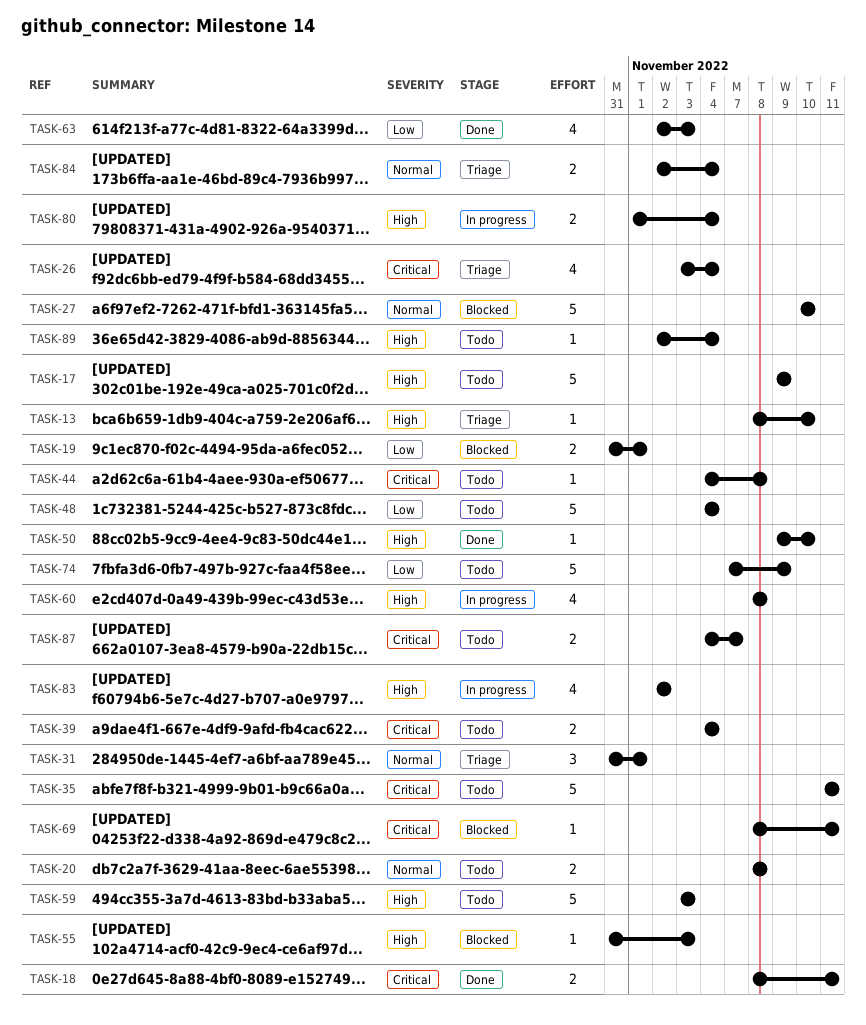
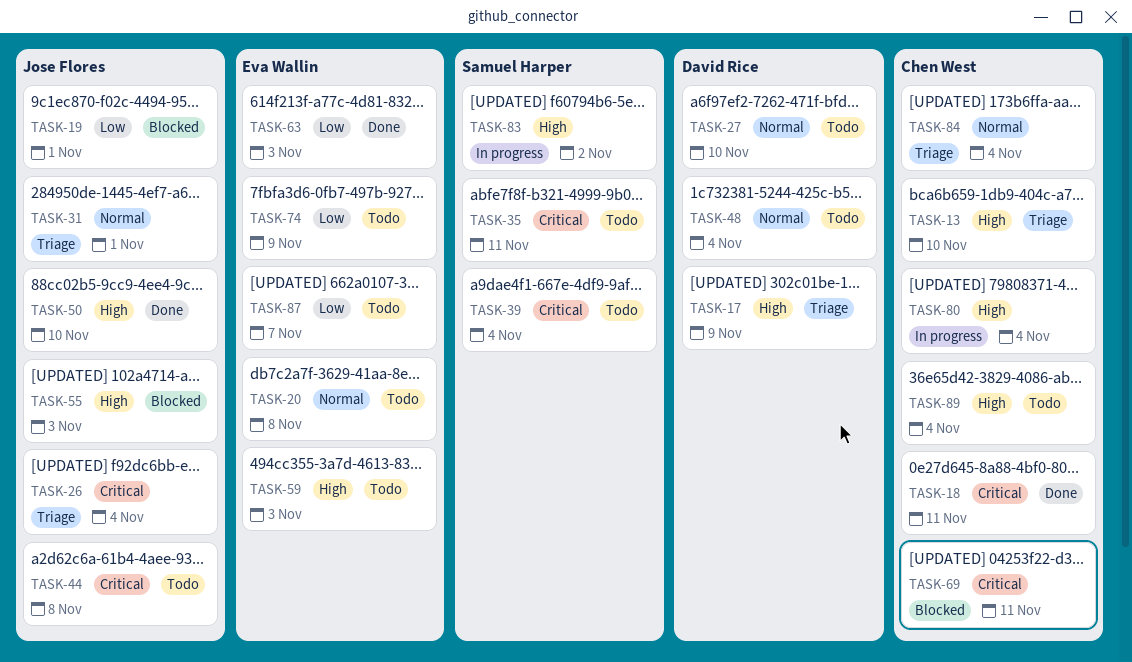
TASK-17, status: Todo -> Triage
TASK-27, status: Blocked -> Todo
TASK-48, priority: Low -> Normal
TASK-60: present -> none
TASK-87, priority: Critical -> Low

